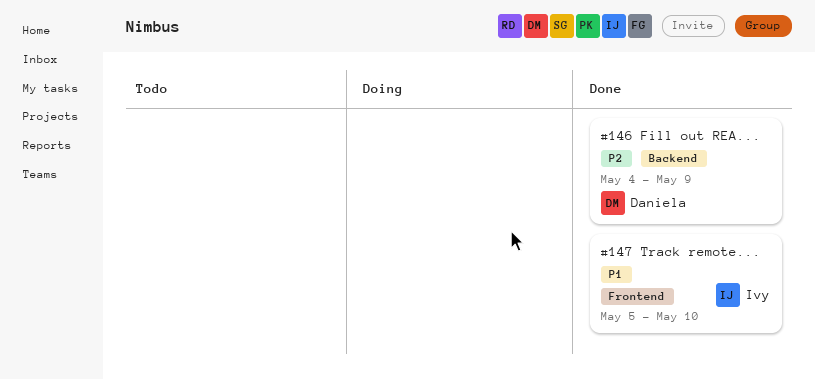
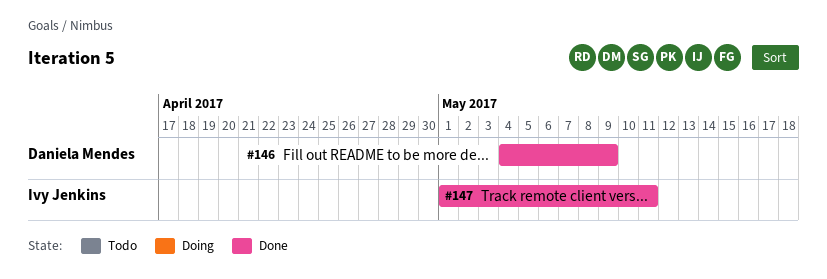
#147, start: May 5 -> May 1
#147, due: May 10 -> May 11

